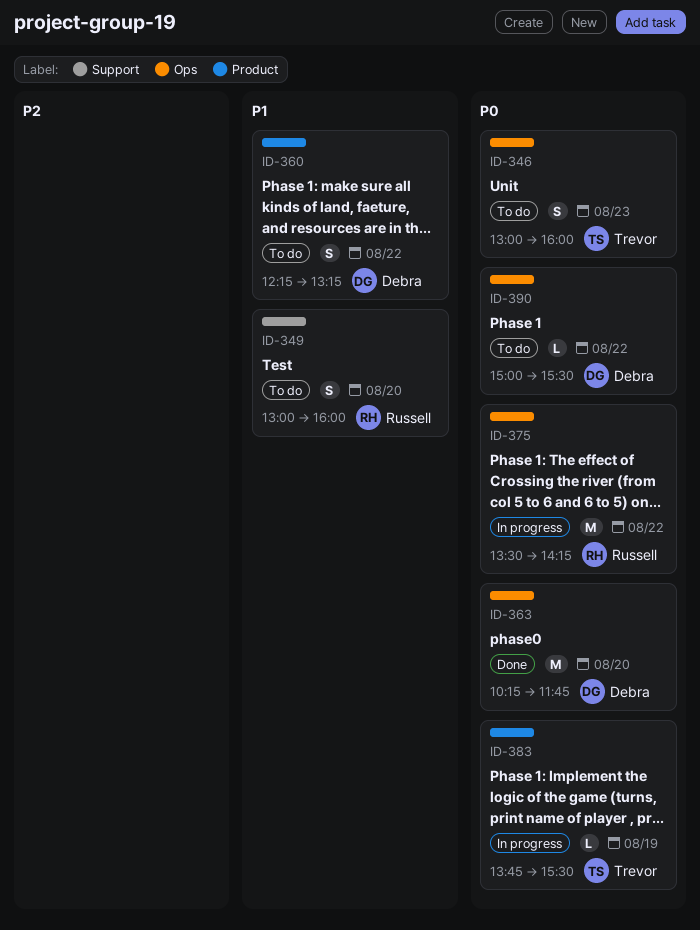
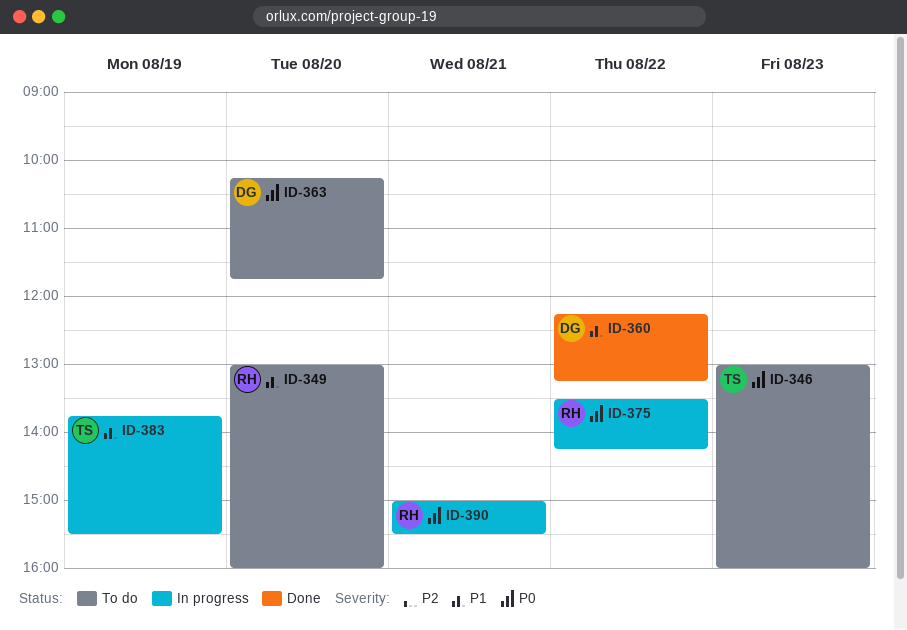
ID-360, status: To do -> Done
ID-363, status: Done -> To do
ID-383, priority: P0 -> P1
ID-390, status: To do -> In progress
ID-390, owner: Debra -> Russell
ID-390, day: Aug 22 -> Aug 21

